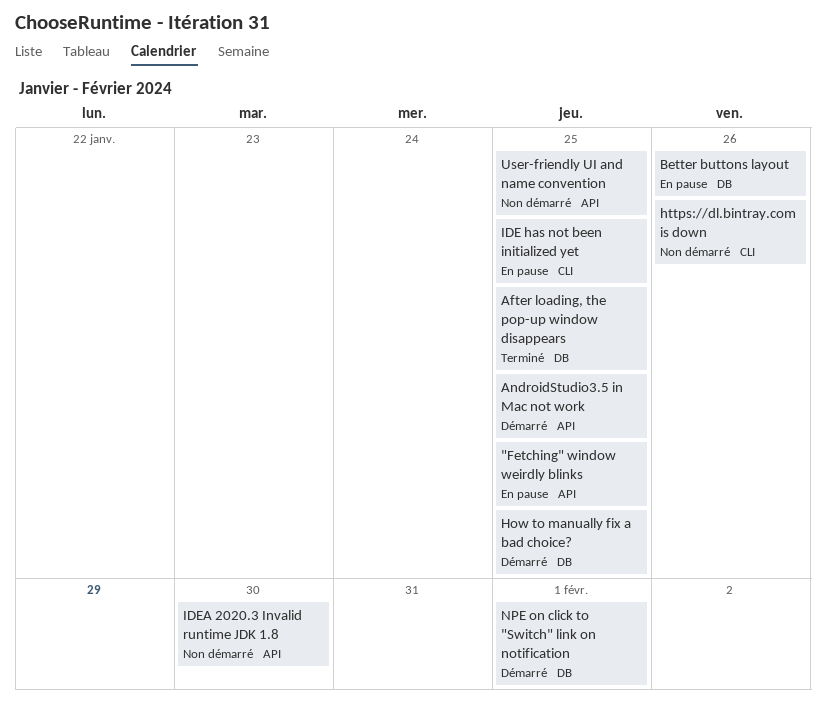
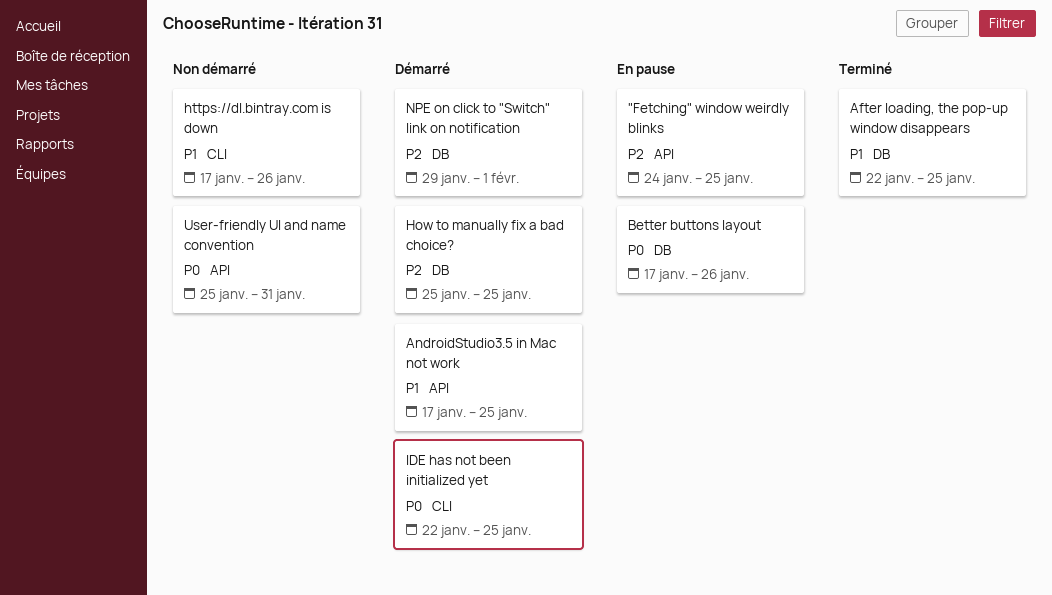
IDE has not been initialized yet, status: En pause -> Démarré
IDEA 2020.3 Invalid runtime JDK 1.8: present -> none
User-friendly UI and name convention, due: Jan 25 -> Jan 31

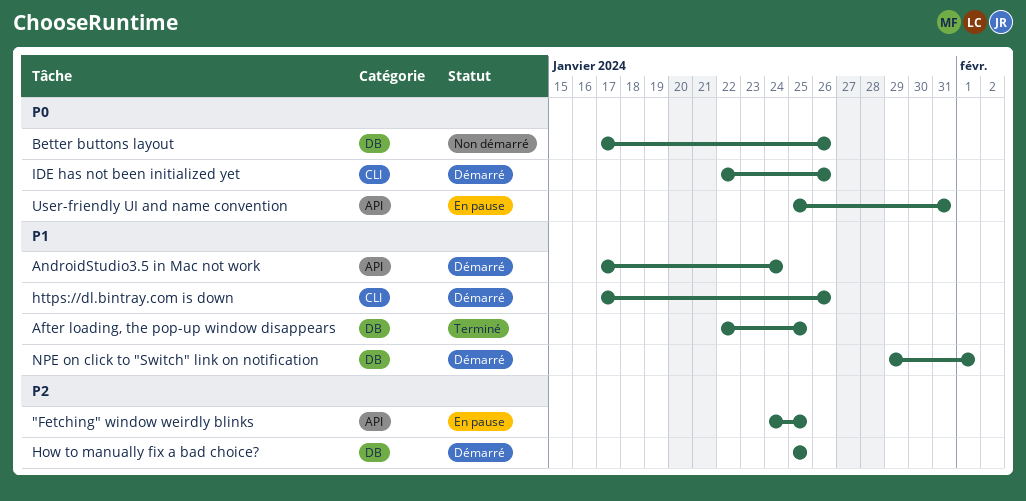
AndroidStudio3.5 in Mac not work, due: Jan 25 -> Jan 24
Better buttons layout, status: En pause -> Non démarré
https://dl.bintray.com is down, status: Non démarré -> Démarré
IDE has not been initialized yet, due: Jan 25 -> Jan 26
NPE on click to "Switch" link on notification, priority: P2 -> P1
User-friendly UI and name convention, status: Non démarré -> En pause

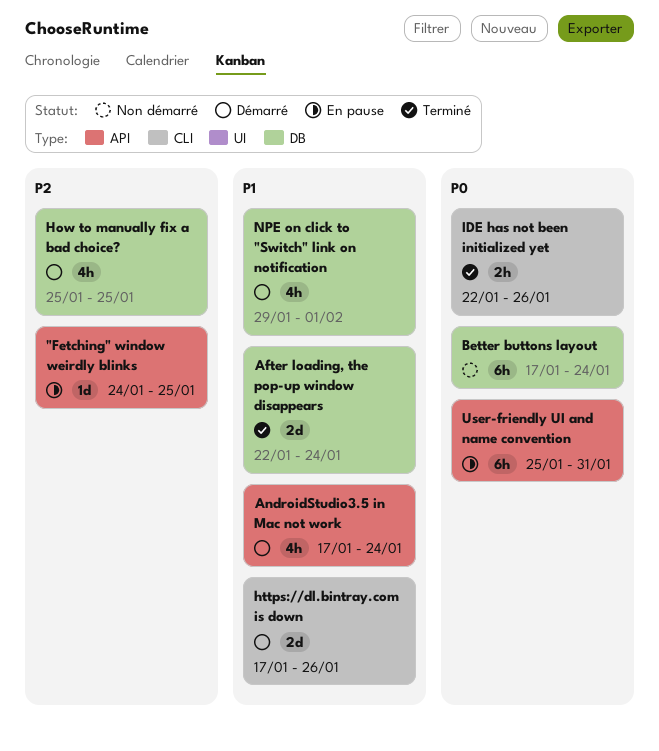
After loading, the pop-up window disappears, due: Jan 25 -> Jan 24
Better buttons layout, due: Jan 26 -> Jan 24
IDE has not been initialized yet, status: Démarré -> Terminé

